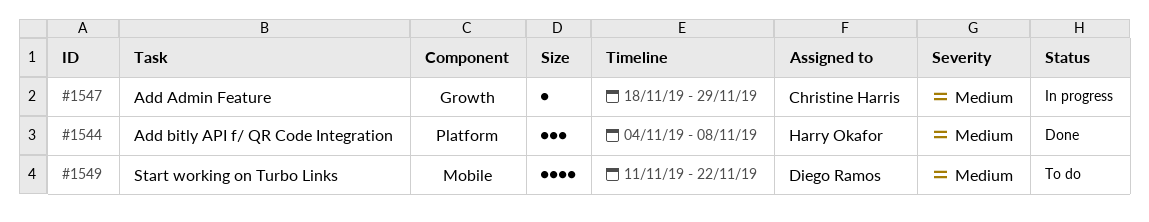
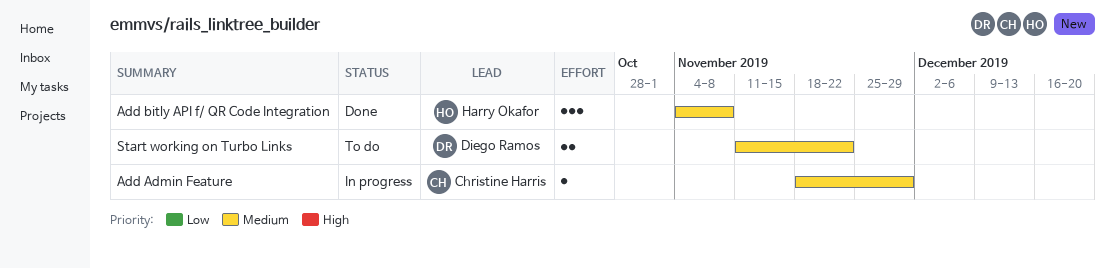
Start working on Turbo Links, estimate: 4 -> 2

